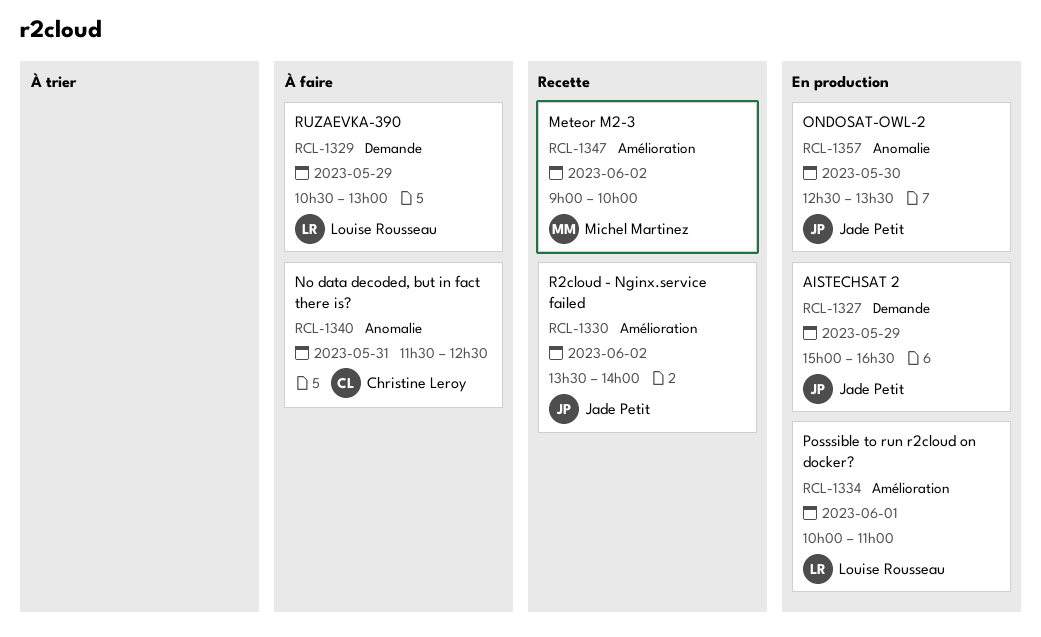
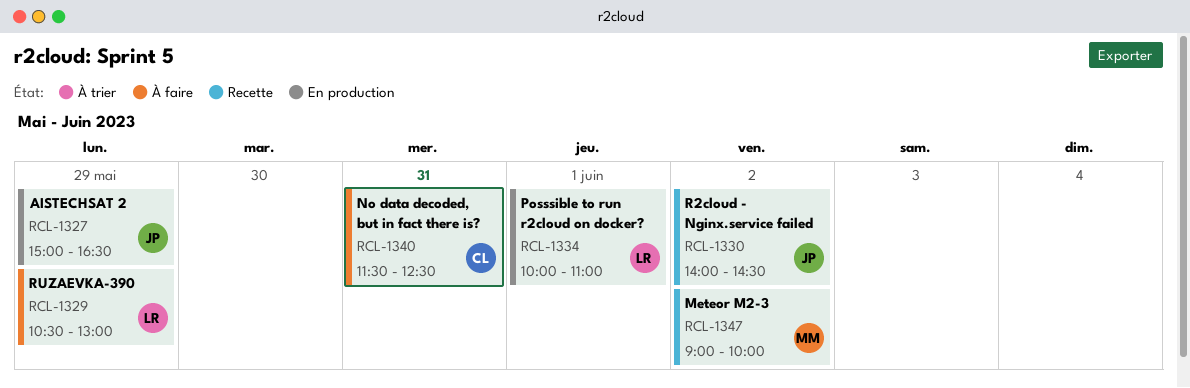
RCL-1330, begins: 13:30 -> 14:00
RCL-1330, ends: 14:00 -> 14:30
RCL-1357: present -> none

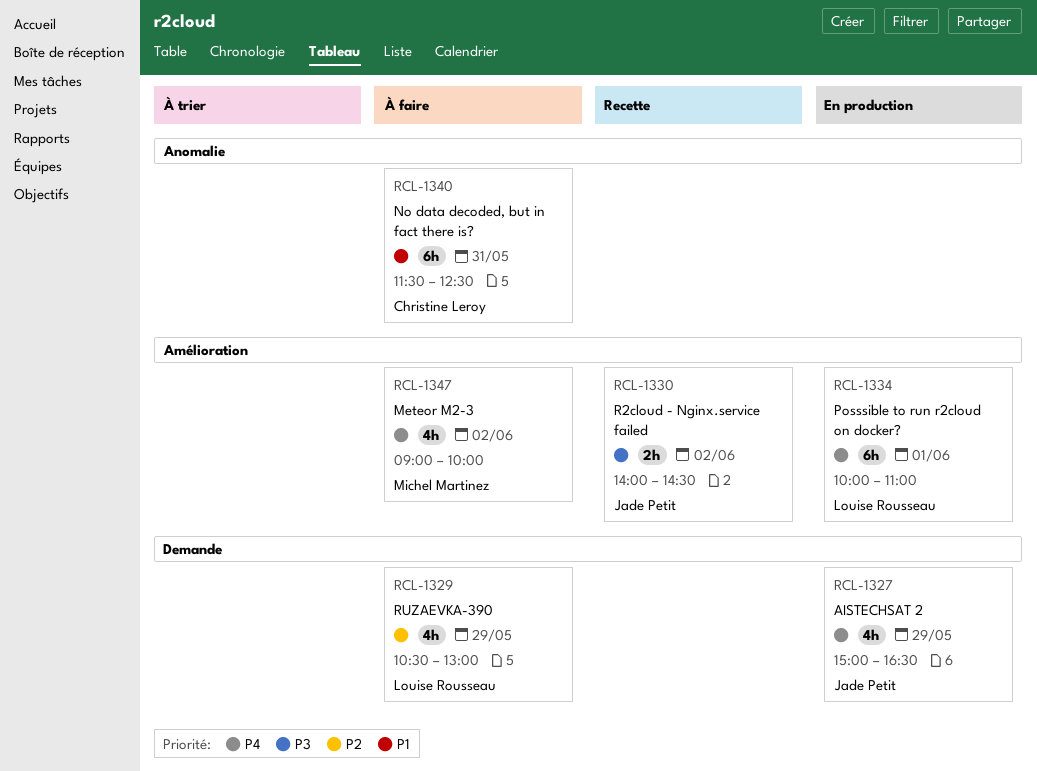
RCL-1347, status: Recette -> À faire

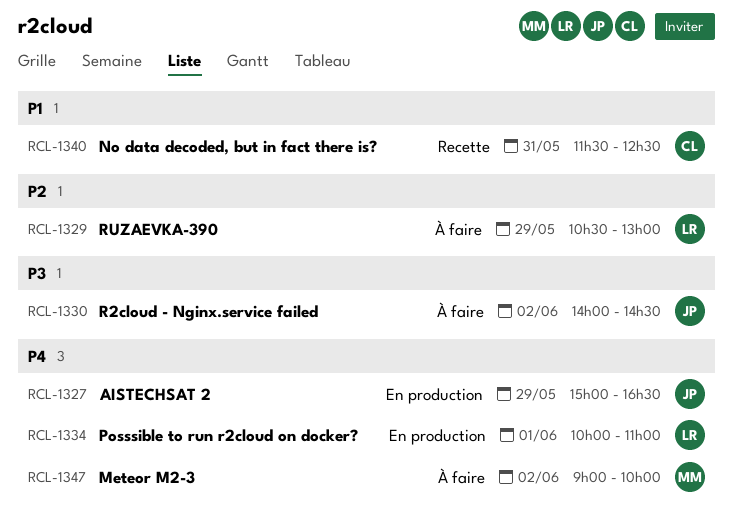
RCL-1330, status: Recette -> À faire
RCL-1340, status: À faire -> Recette

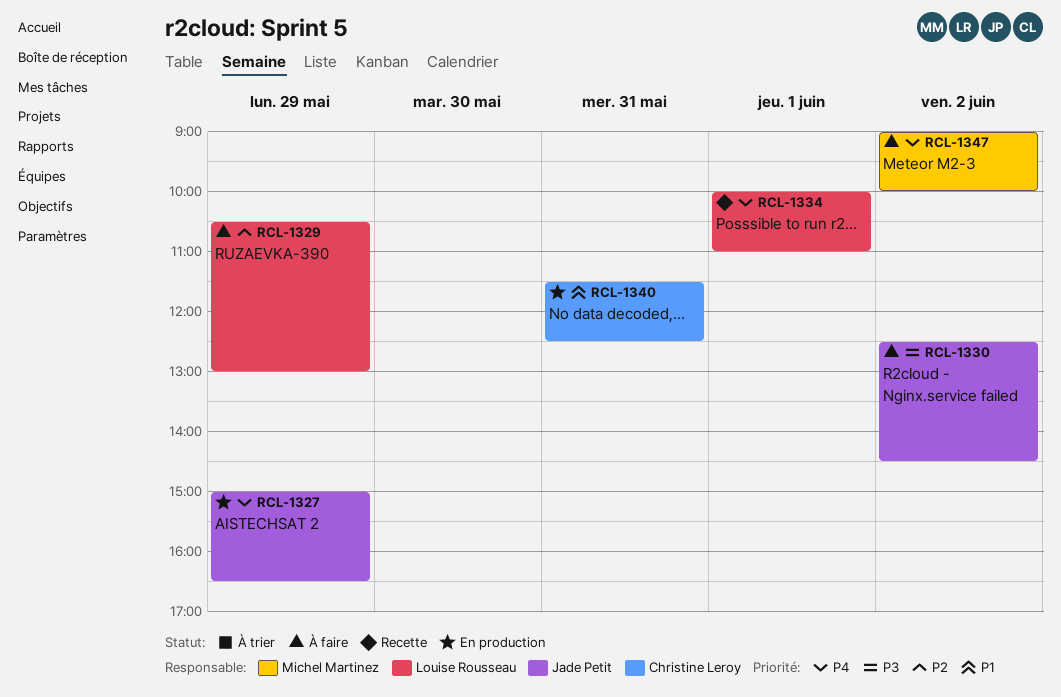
RCL-1330, begins: 14:00 -> 12:30
RCL-1334, status: En production -> Recette
RCL-1340, status: Recette -> En production

